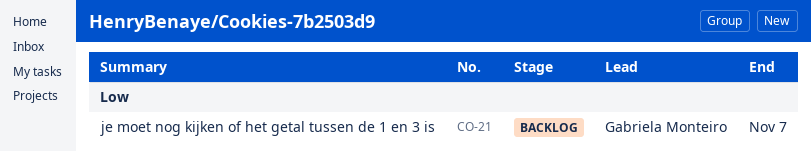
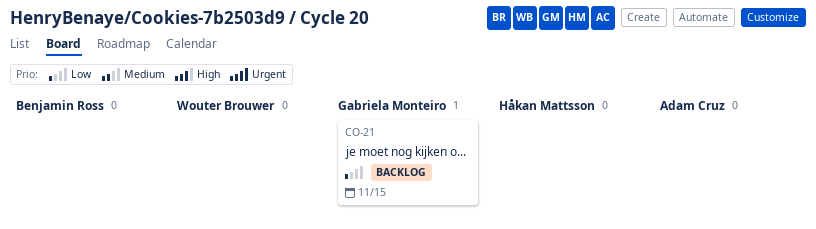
CO-21, due: Nov 7 -> Nov 15

